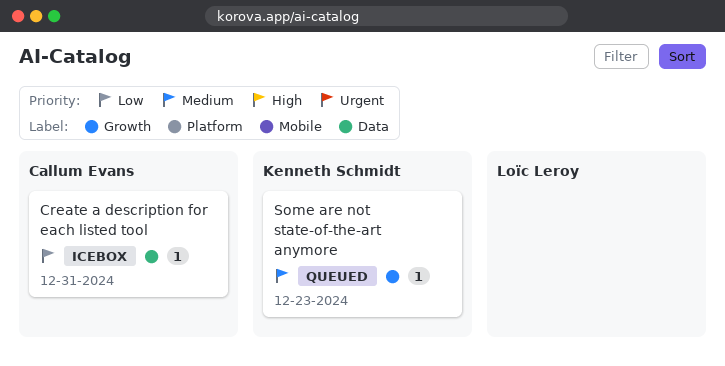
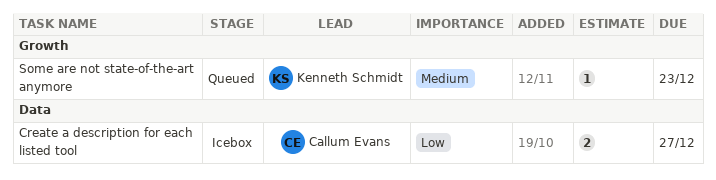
Create a description for each listed tool, estimate: 1 -> 2
Create a description for each listed tool, due: Dec 31 -> Dec 27

